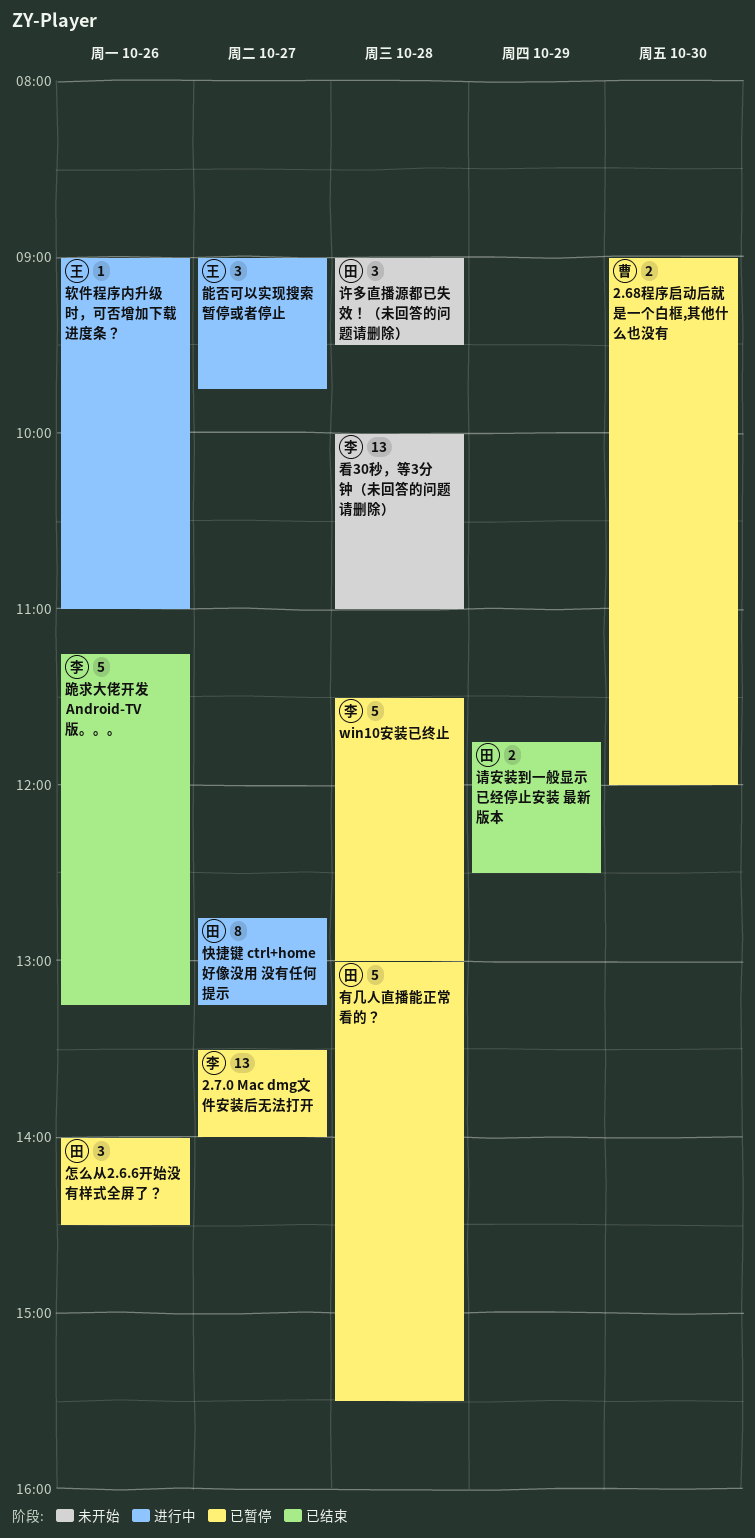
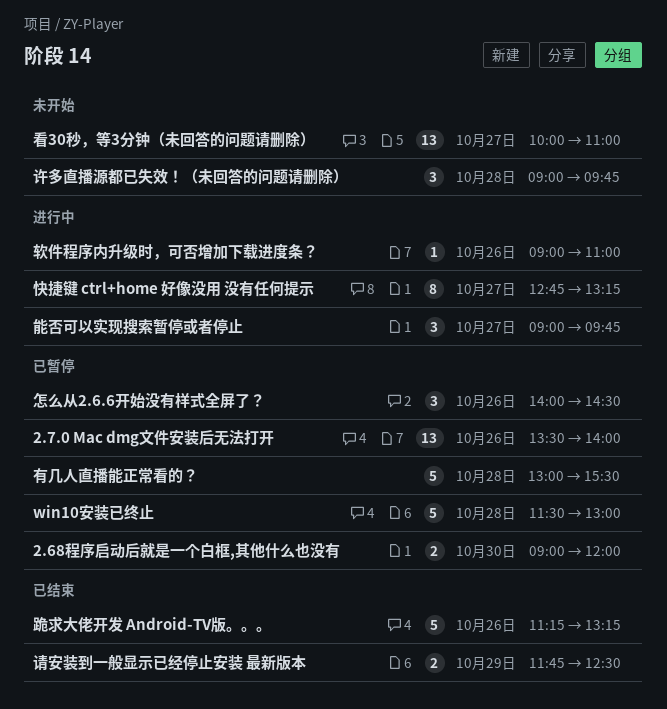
2.7.0 Mac dmg文件安装后无法打开, day: Oct 27 -> Oct 26
看30秒，等3分钟（未回答的问题请删除）, day: Oct 28 -> Oct 27
许多直播源都已失效！（未回答的问题请删除）, ends: 09:30 -> 09:45

